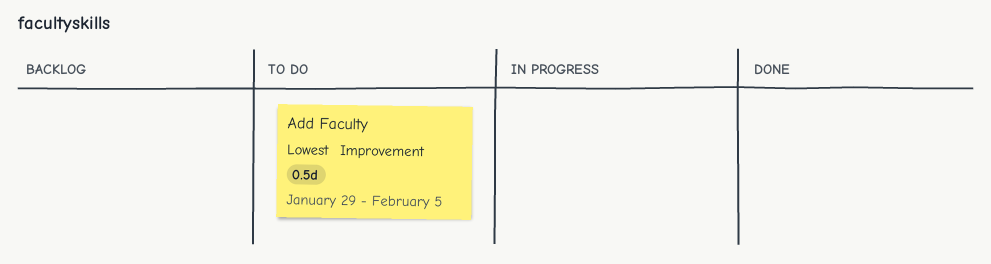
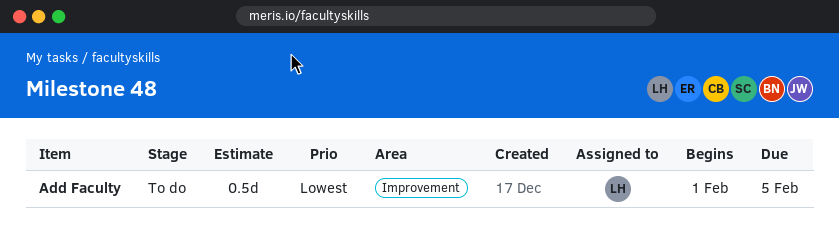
Add Faculty, start: Jan 29 -> Feb 1

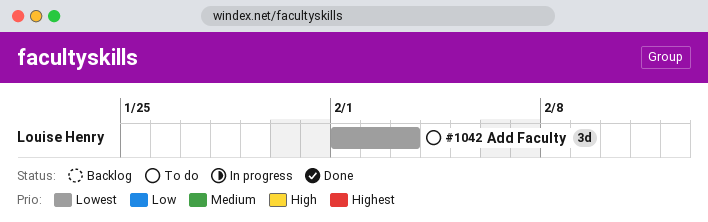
Add Faculty, estimate: 0.5d -> 3d
Add Faculty, due: Feb 5 -> Feb 3

